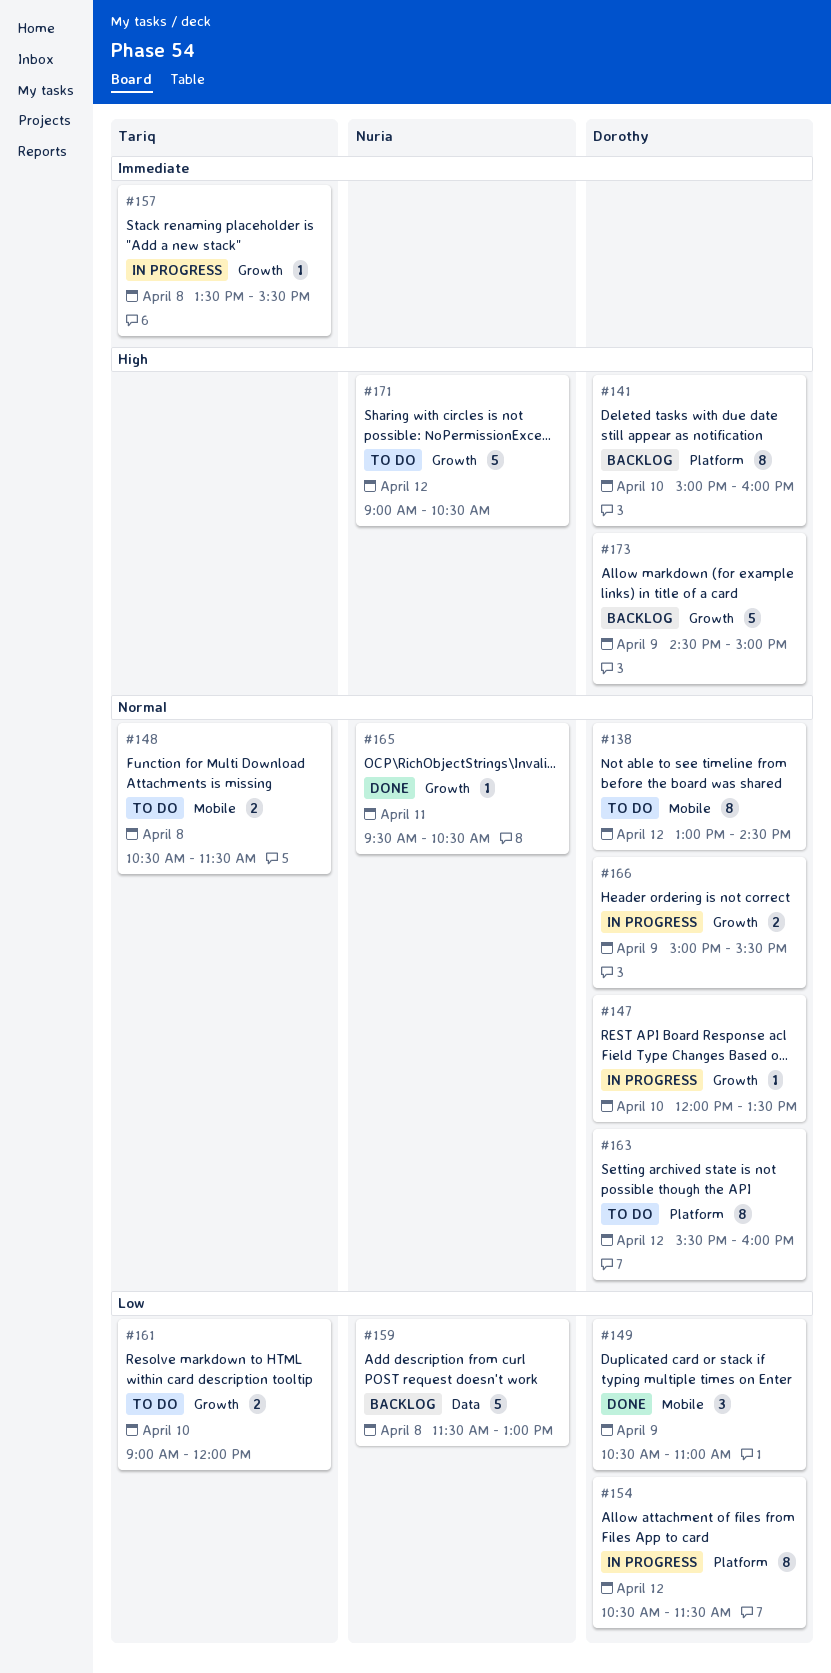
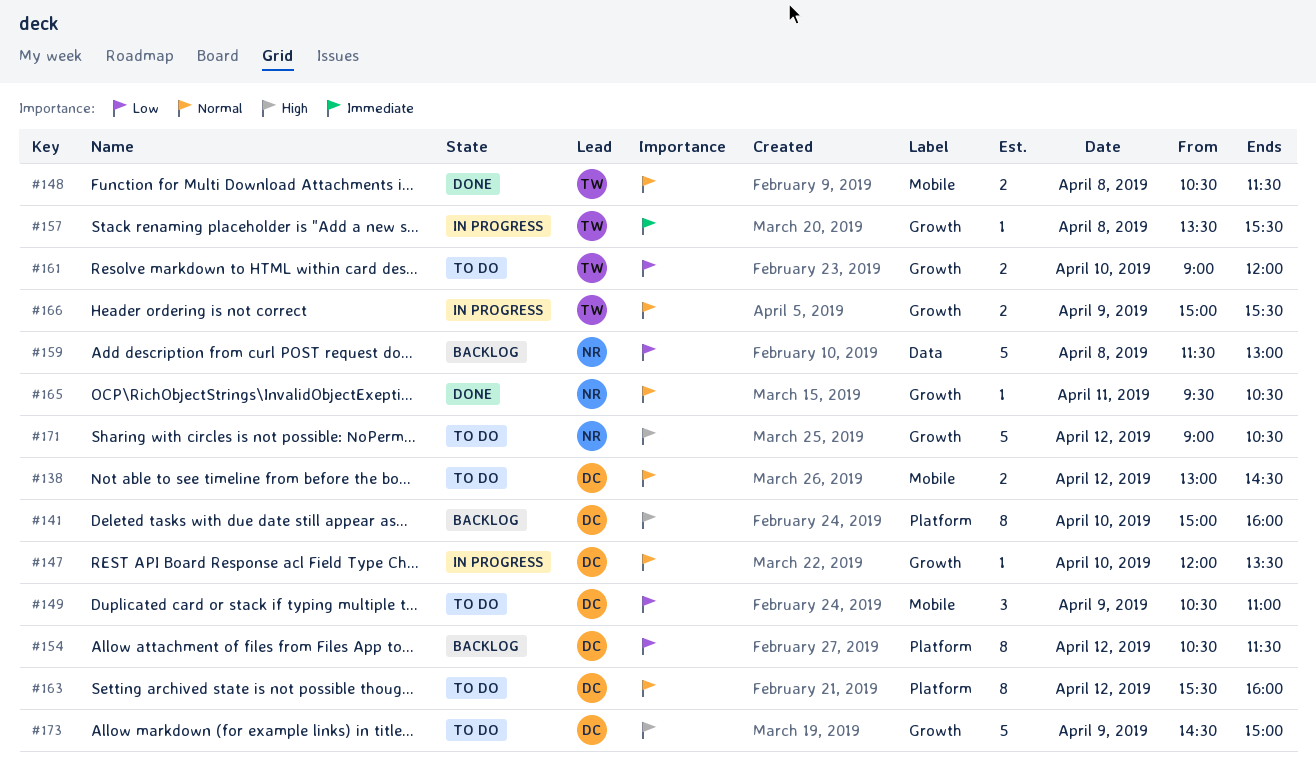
#138, estimate: 8 -> 2
#148, status: To do -> Done
#149, status: Done -> To do
#154, status: In progress -> Backlog
#166, owner: Dorothy -> Tariq
#173, status: Backlog -> To do

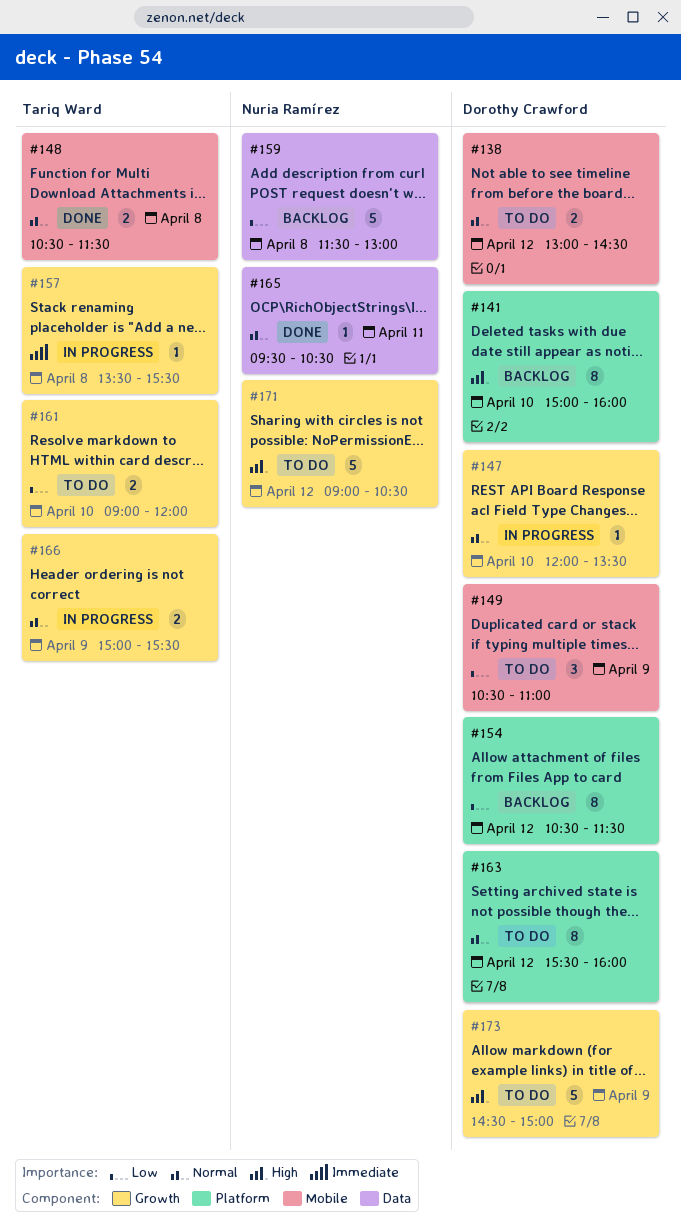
#165, label: Growth -> Data

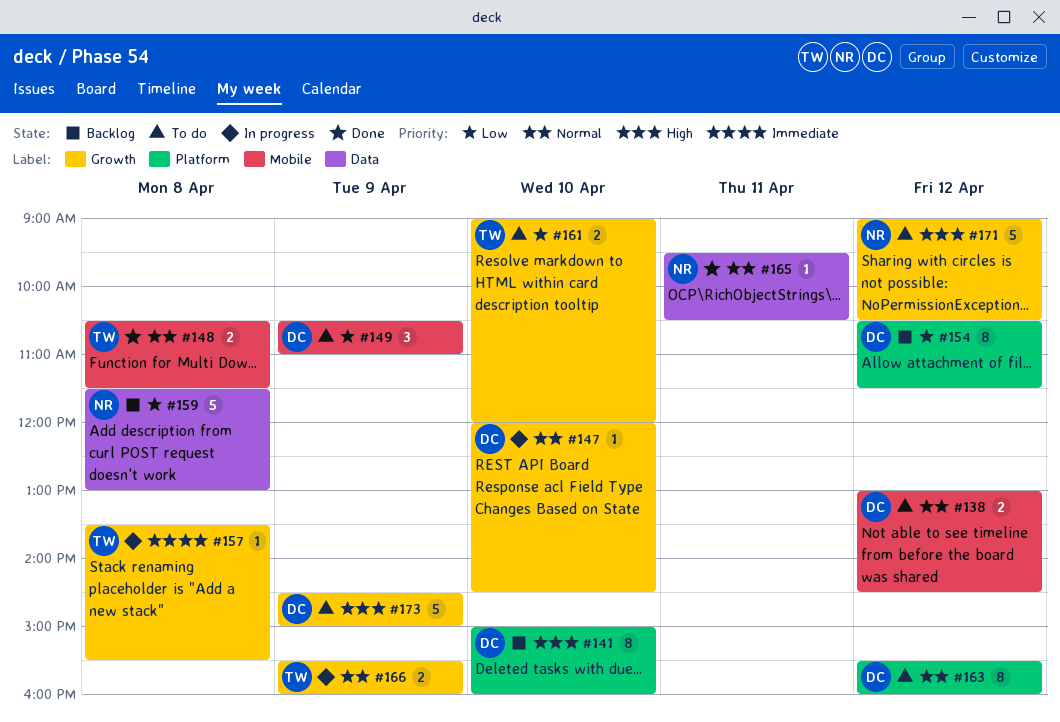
#147, ends: 13:30 -> 14:30
#166, begins: 15:00 -> 15:30
#166, ends: 15:30 -> 16:00

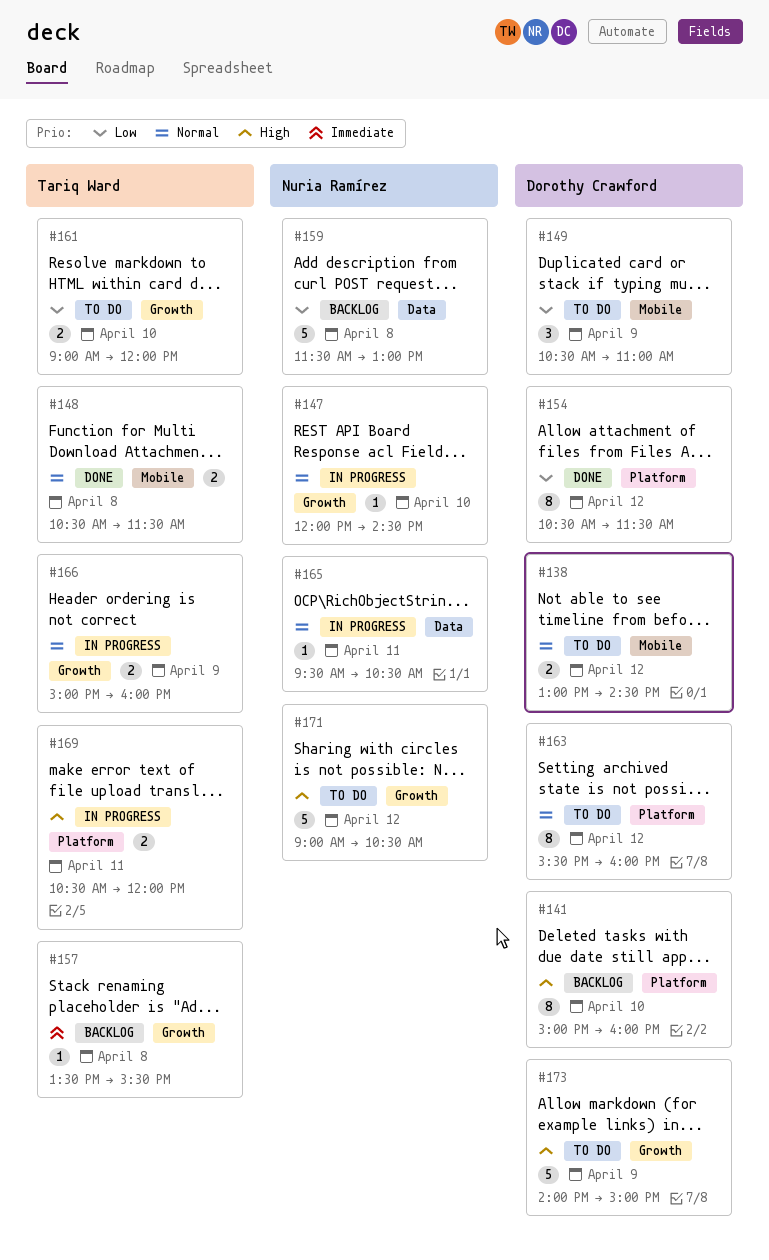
#147, owner: Dorothy Crawford -> Nuria Ramírez
#154, status: Backlog -> Done
#157, status: In progress -> Backlog
#165, status: Done -> In progress
#166, begins: 15:30 -> 15:00
#169: none -> present
#173, begins: 14:30 -> 14:00

